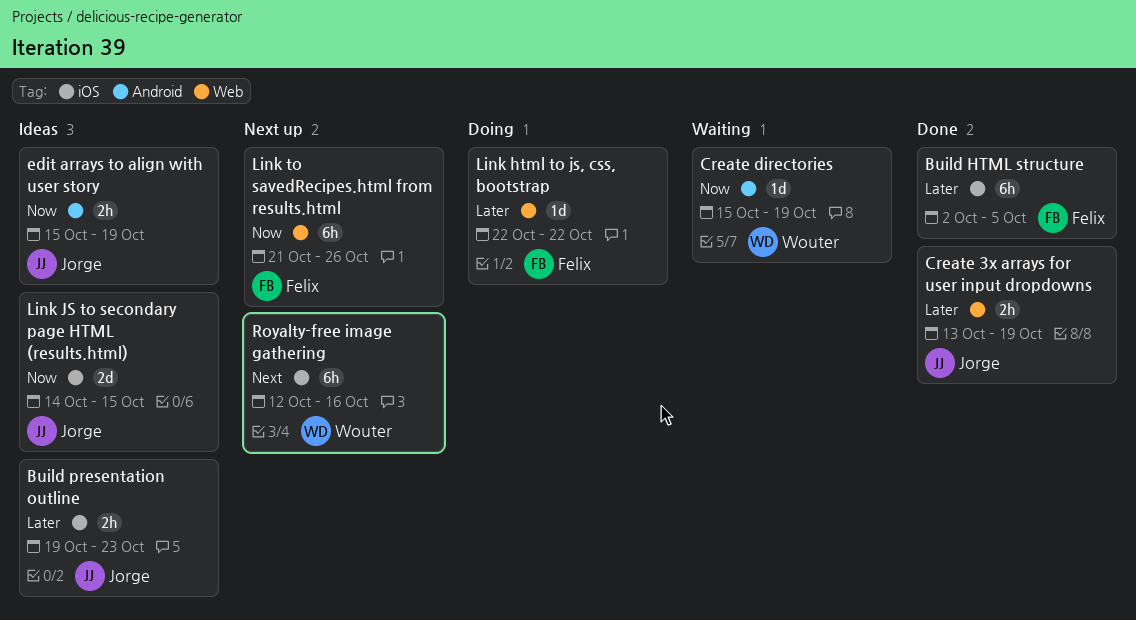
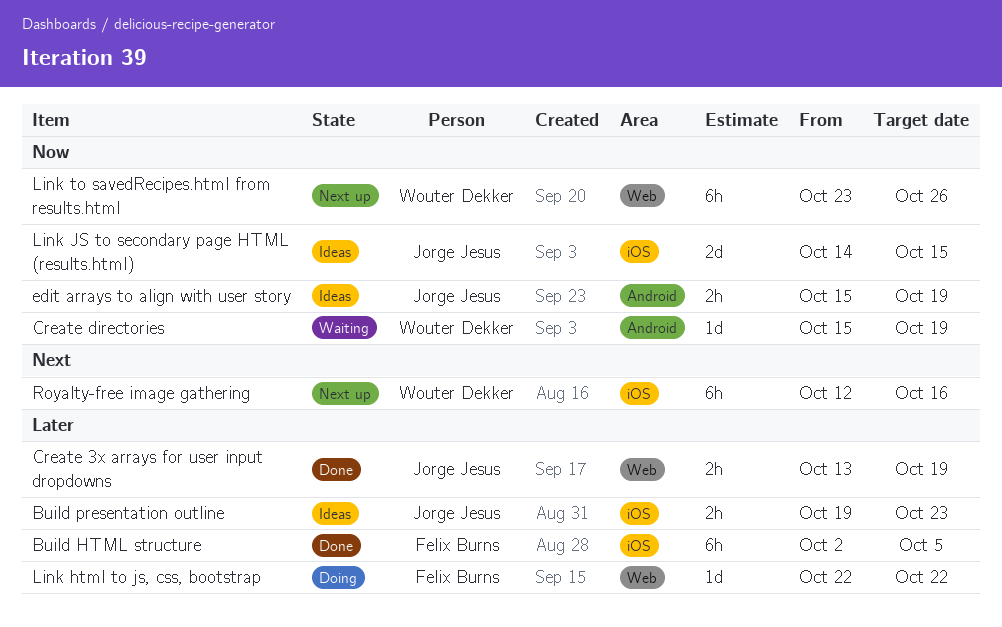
Link to savedRecipes.html from results.html, owner: Felix Burns -> Wouter Dekker
Link to savedRecipes.html from results.html, start: Oct 21 -> Oct 23

